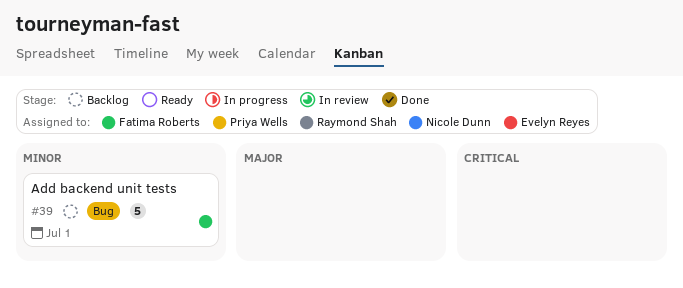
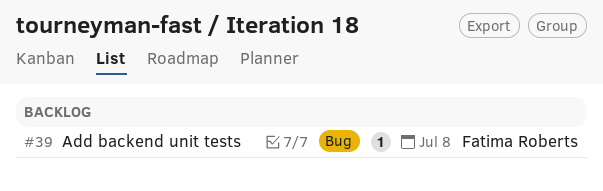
#39, estimate: 5 -> 1
#39, due: Jul 1 -> Jul 8

